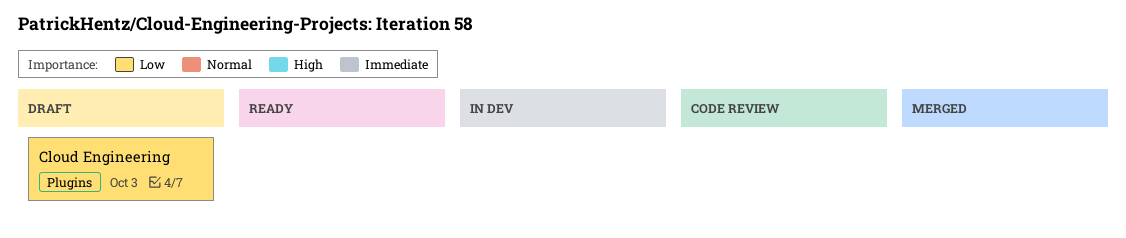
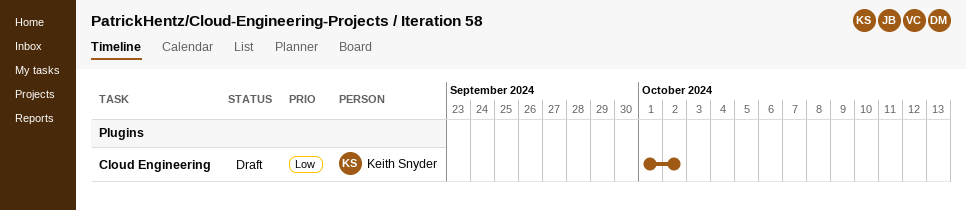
Cloud Engineering, due: Oct 3 -> Oct 2

